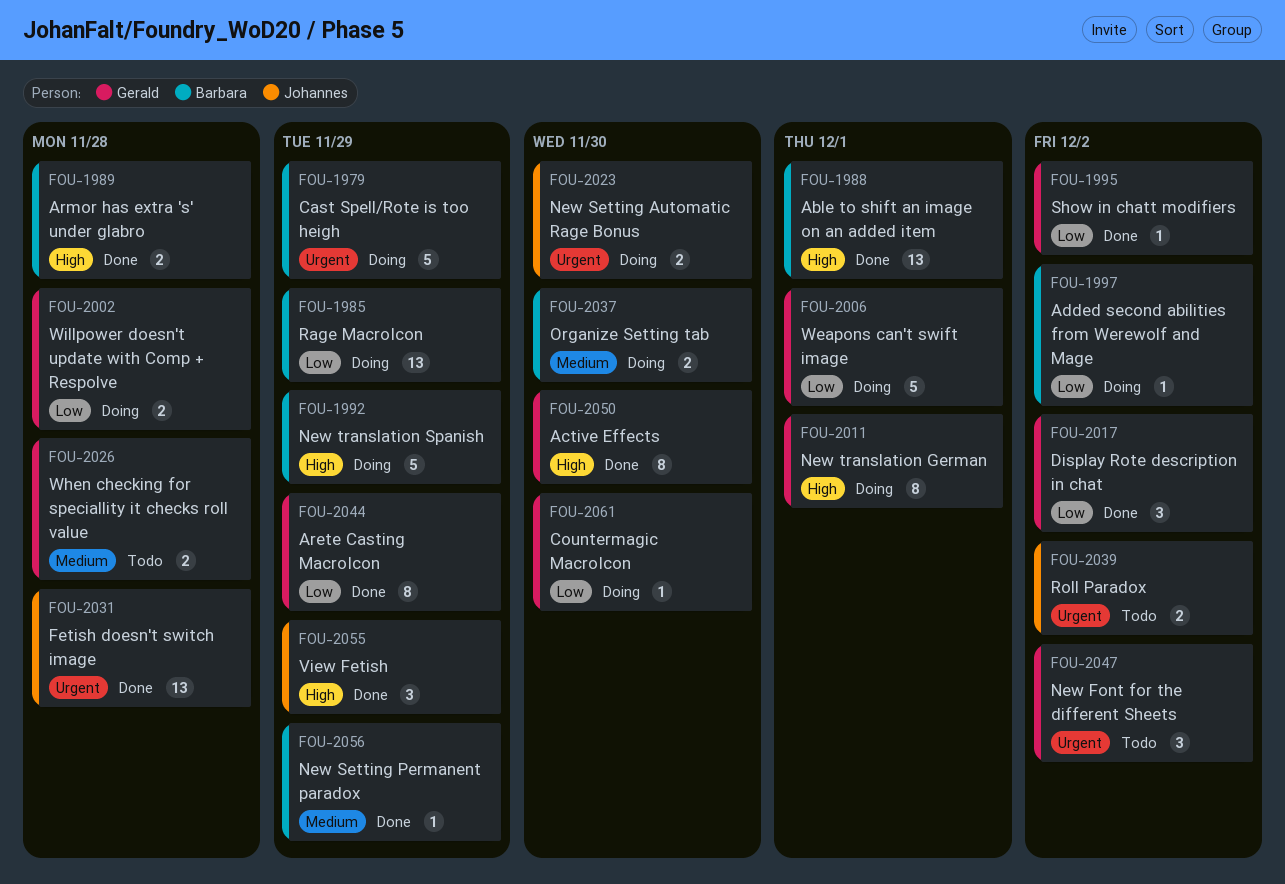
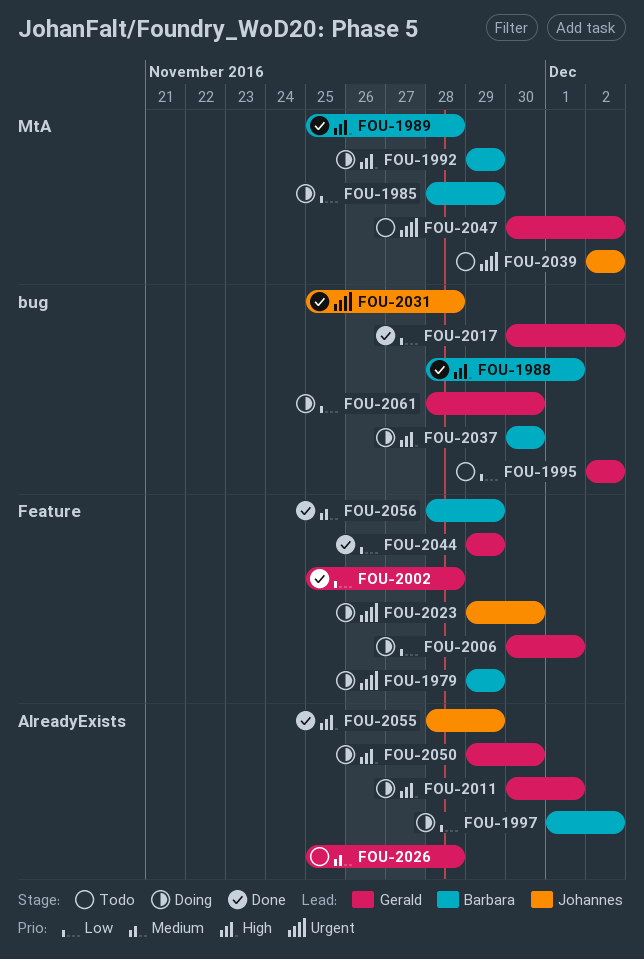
FOU-1995, status: Done -> Todo
FOU-2002, status: Doing -> Done
FOU-2037, priority: Medium -> High
FOU-2050, status: Done -> Doing

